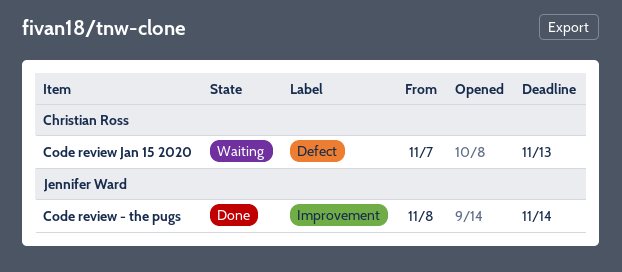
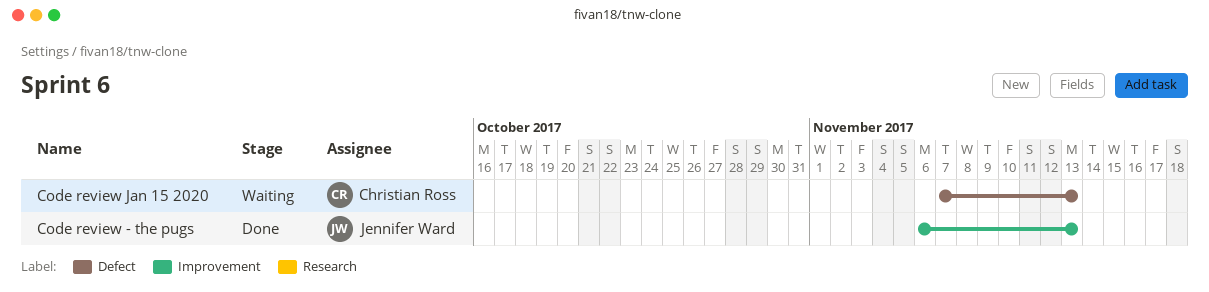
Code review - the pugs, start: Nov 8 -> Nov 6
Code review - the pugs, due: Nov 14 -> Nov 13

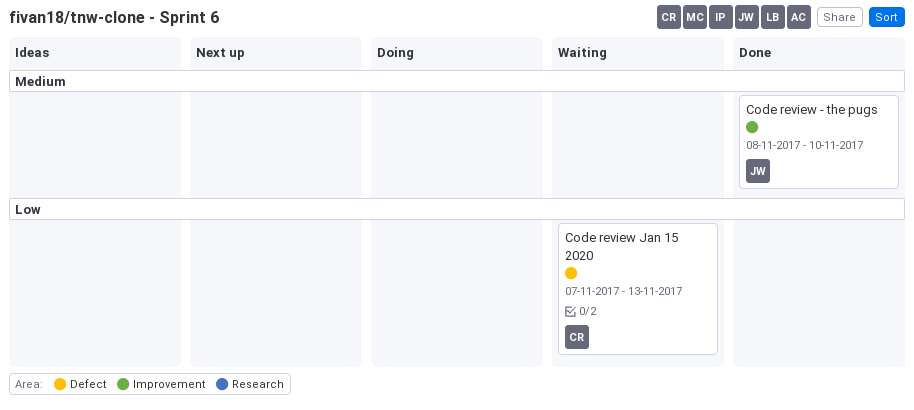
Code review - the pugs, start: Nov 6 -> Nov 8
Code review - the pugs, due: Nov 13 -> Nov 10

